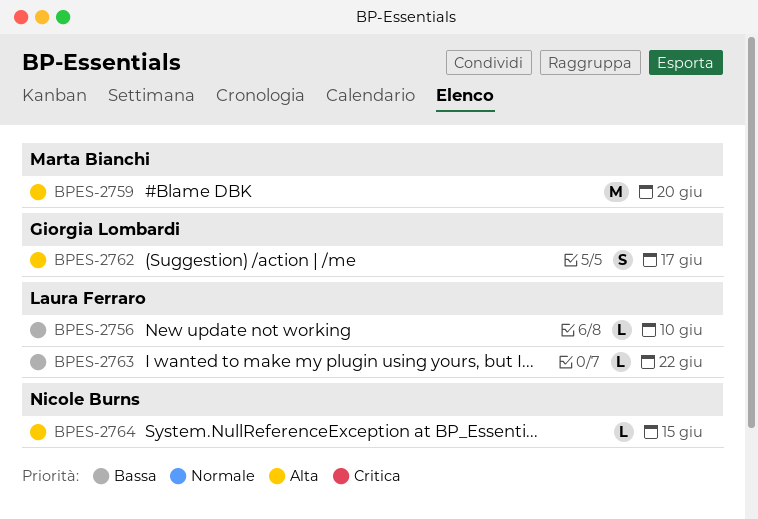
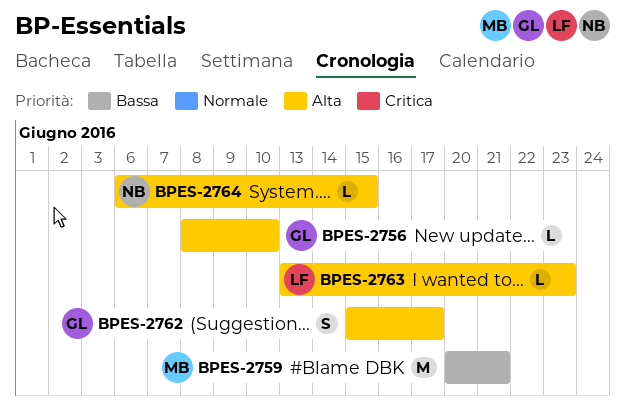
BPES-2756, owner: Laura Ferraro -> Giorgia Lombardi
BPES-2756, priority: Bassa -> Alta
BPES-2759, priority: Alta -> Bassa
BPES-2759, due: Jun 20 -> Jun 21
BPES-2763, priority: Bassa -> Alta
BPES-2763, due: Jun 22 -> Jun 23

